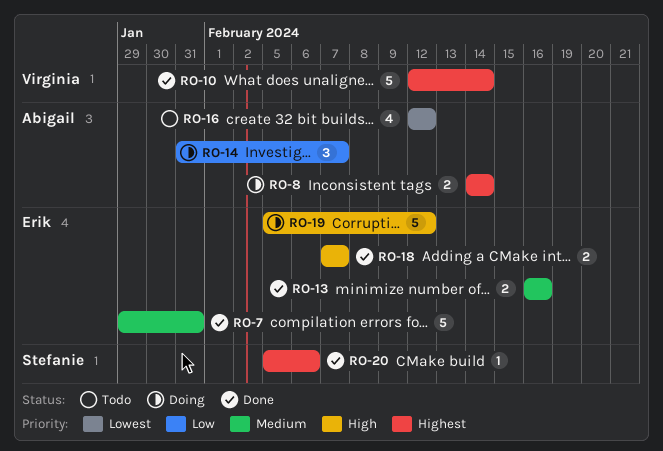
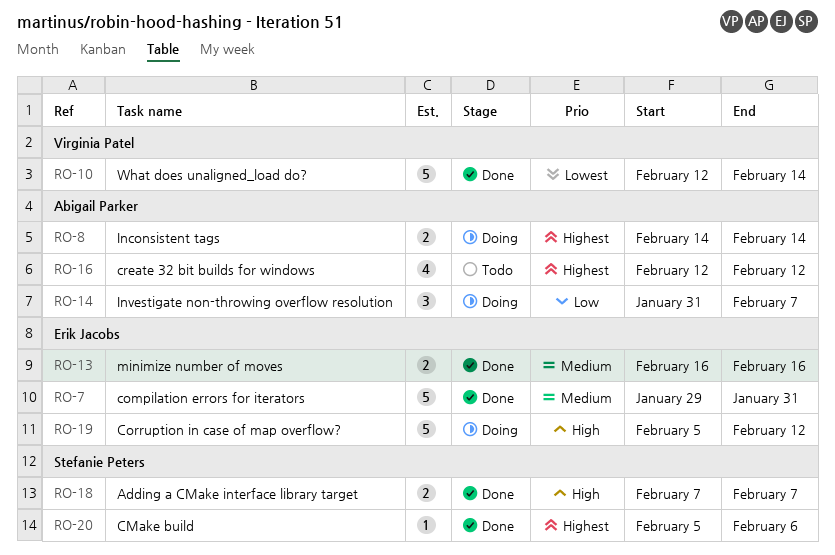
RO-10, priority: Highest -> Lowest
RO-16, priority: Lowest -> Highest
RO-18, owner: Erik Jacobs -> Stefanie Peters

